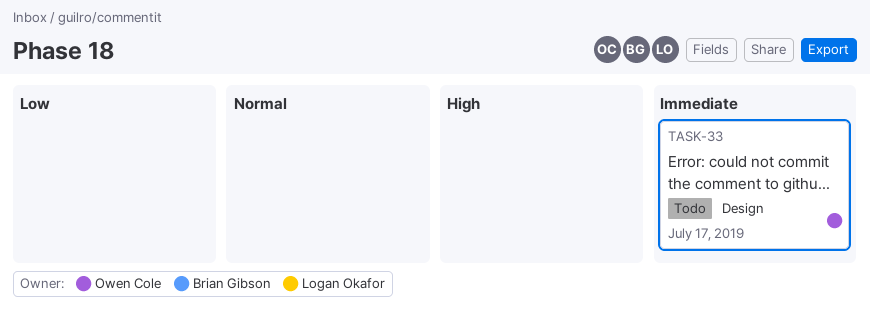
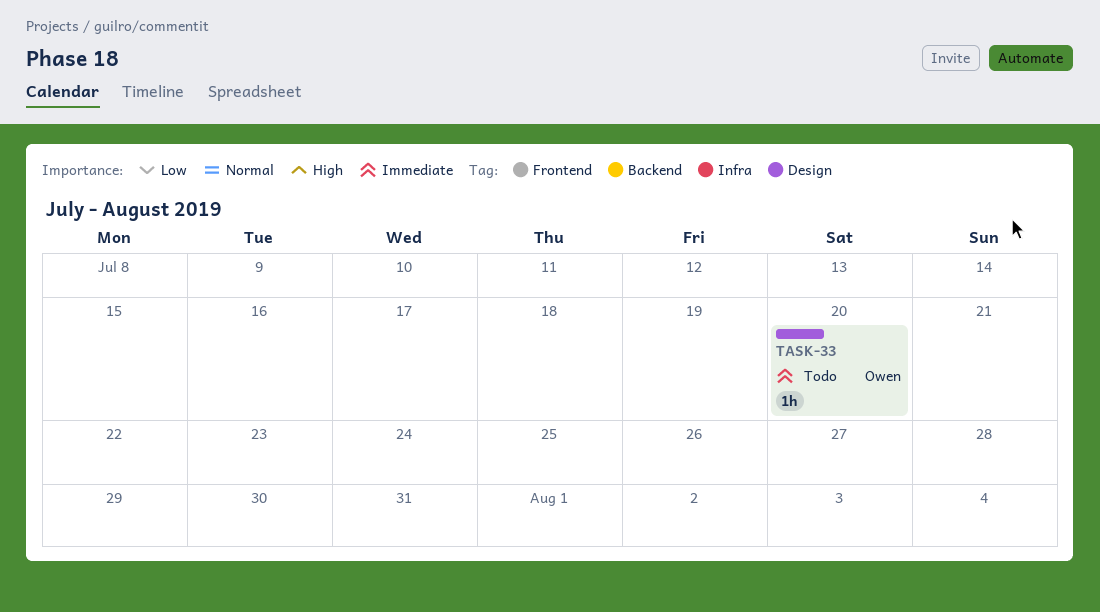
TASK-33, due: Jul 17 -> Jul 20

